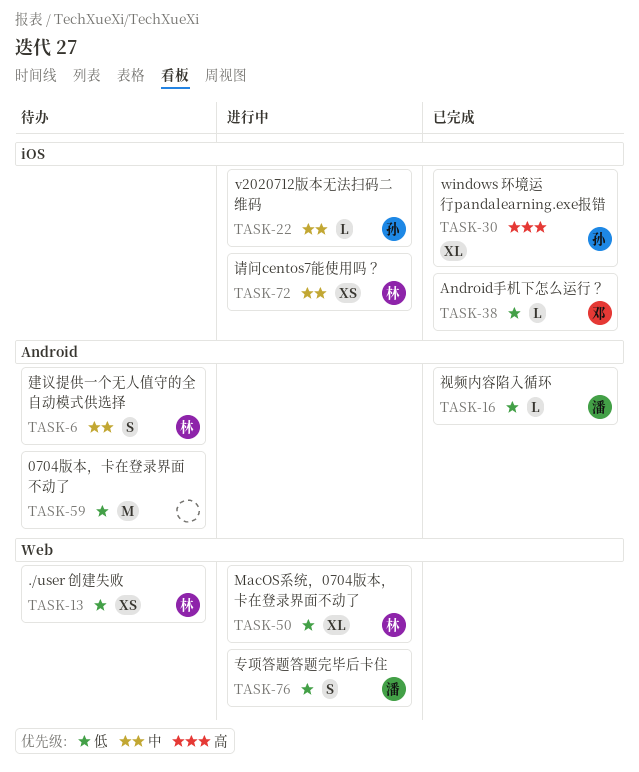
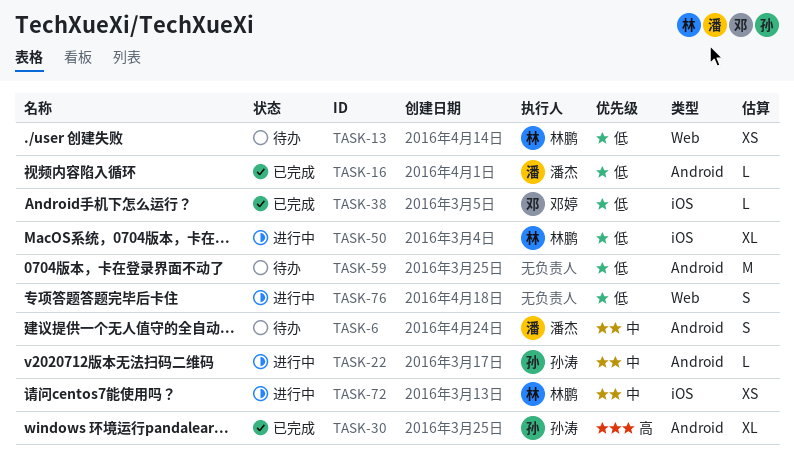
TASK-6, owner: 林鹏 -> 潘杰
TASK-22, label: iOS -> Android
TASK-30, label: iOS -> Android
TASK-50, label: Web -> iOS
TASK-76, owner: 潘杰 -> none

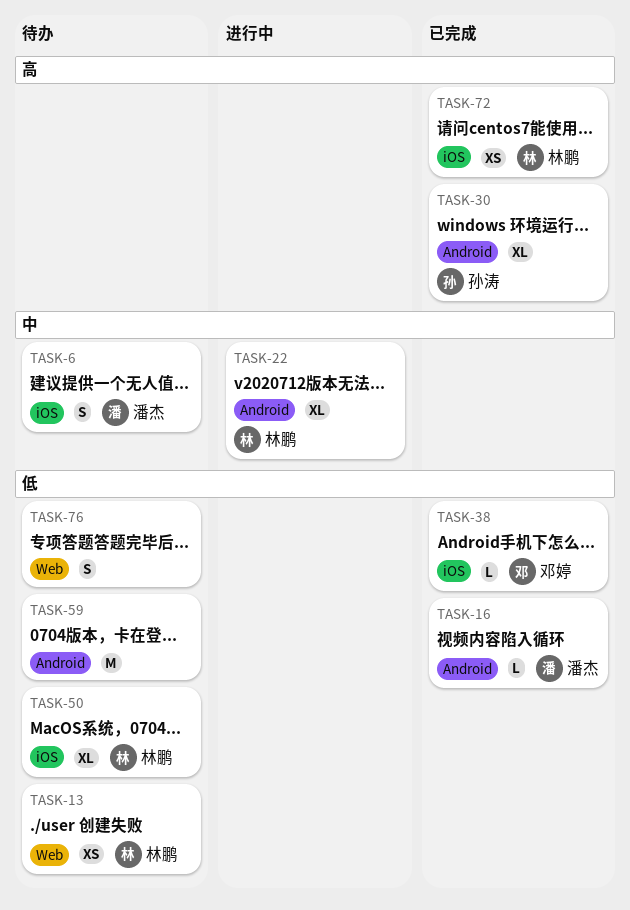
TASK-6, label: Android -> iOS
TASK-22, owner: 孙涛 -> 林鹏
TASK-22, estimate: L -> XL
TASK-50, status: 进行中 -> 待办
TASK-72, status: 进行中 -> 已完成
TASK-72, priority: 中 -> 高
TASK-76, status: 进行中 -> 待办

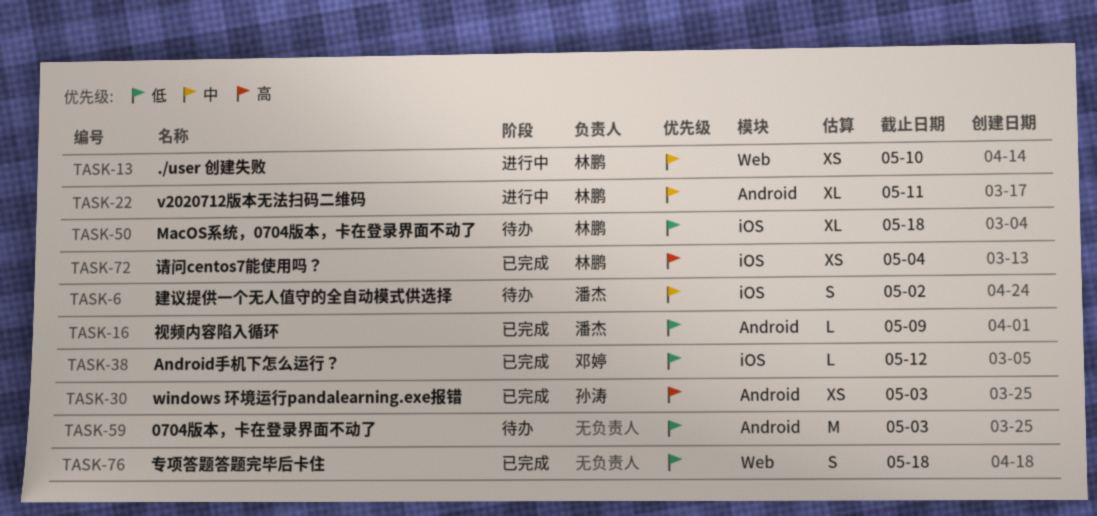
TASK-13, status: 待办 -> 进行中
TASK-13, priority: 低 -> 中
TASK-30, estimate: XL -> XS
TASK-76, status: 待办 -> 已完成

